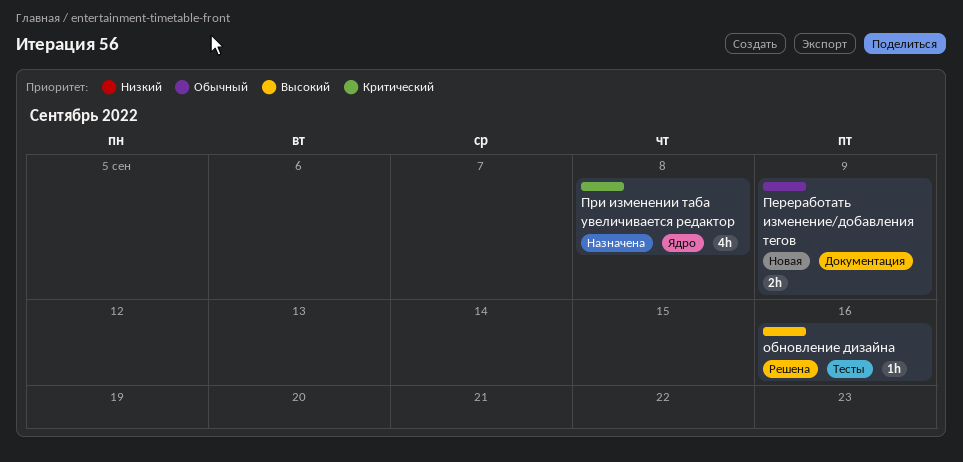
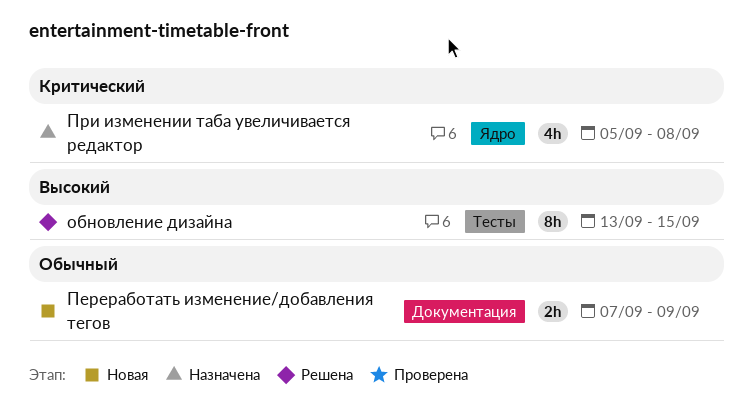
обновление дизайна, estimate: 1h -> 8h
обновление дизайна, due: Sep 16 -> Sep 15

